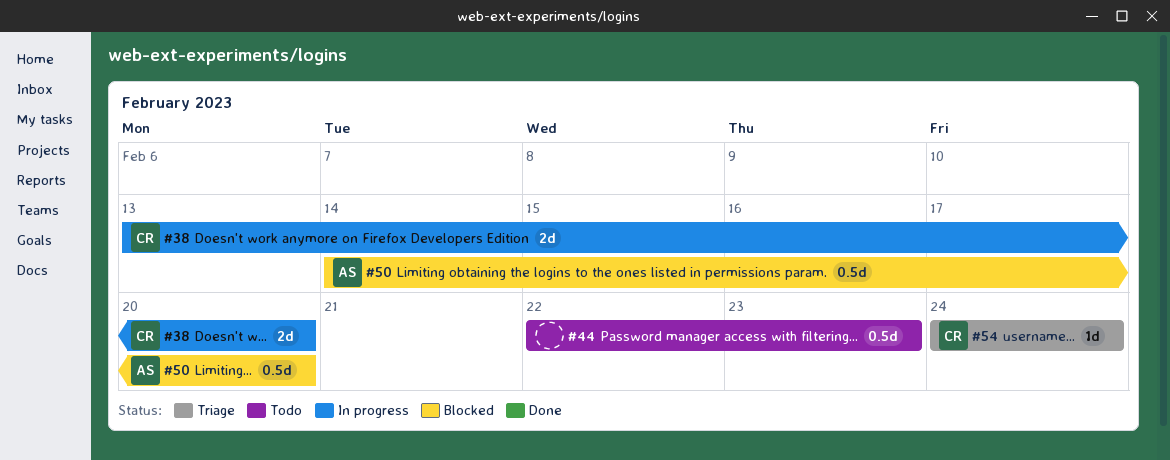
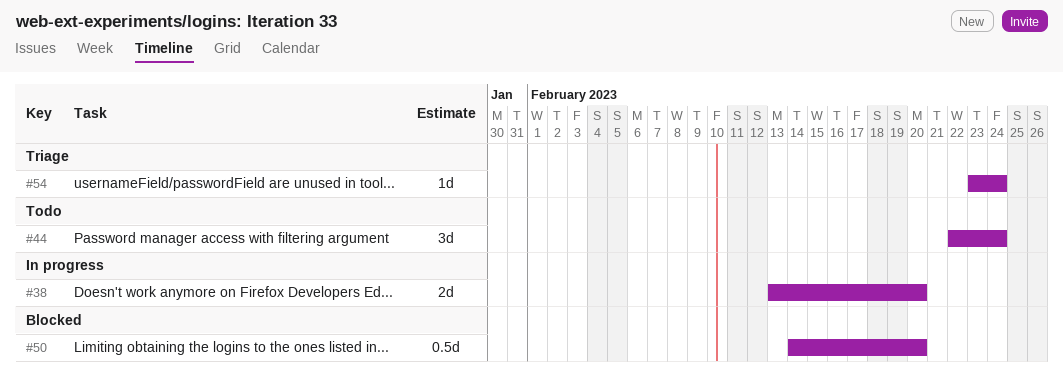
#44, estimate: 0.5d -> 3d
#44, due: Feb 23 -> Feb 24
#54, start: Feb 24 -> Feb 23

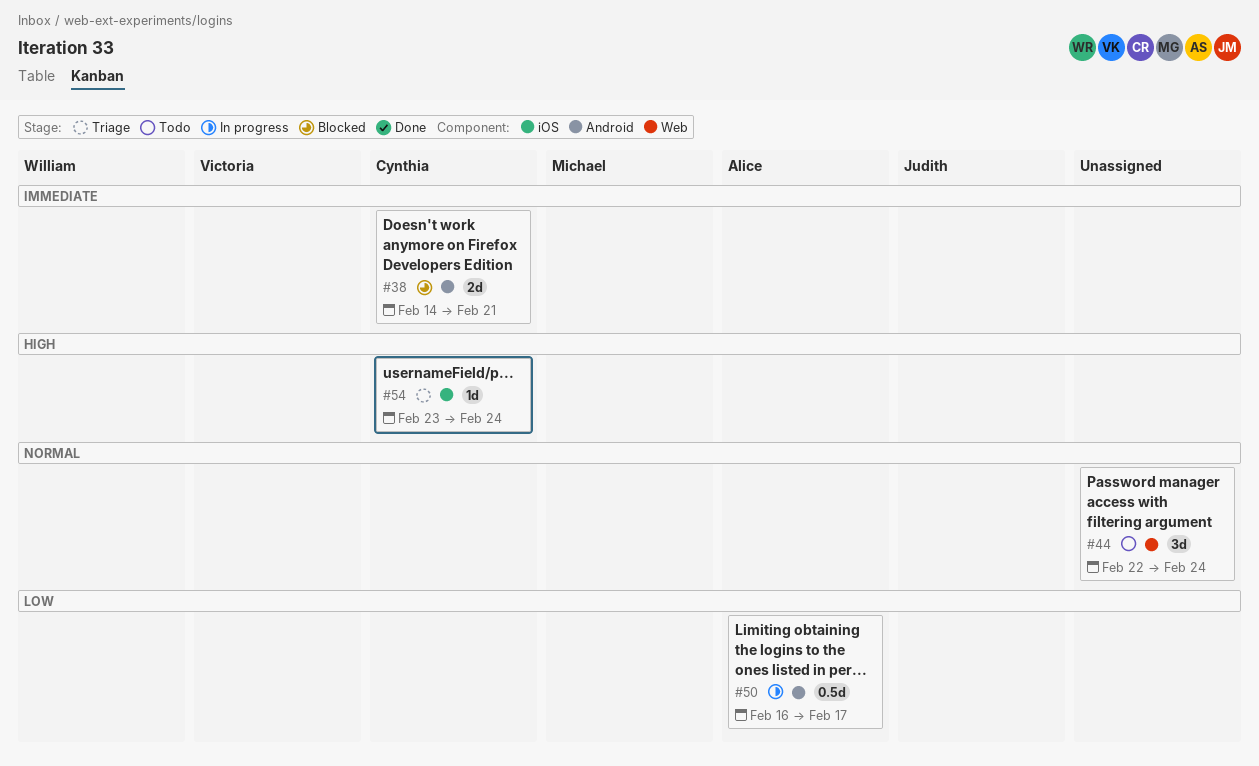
#38, status: In progress -> Blocked
#38, start: Feb 13 -> Feb 14
#38, due: Feb 20 -> Feb 21
#50, status: Blocked -> In progress
#50, start: Feb 14 -> Feb 16
#50, due: Feb 20 -> Feb 17

